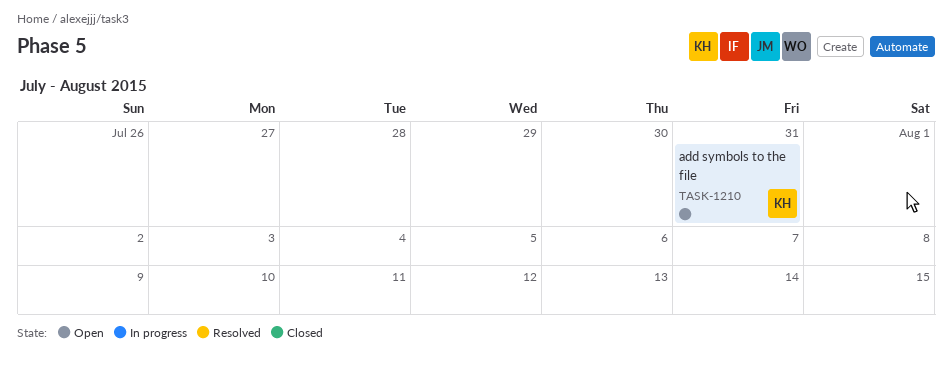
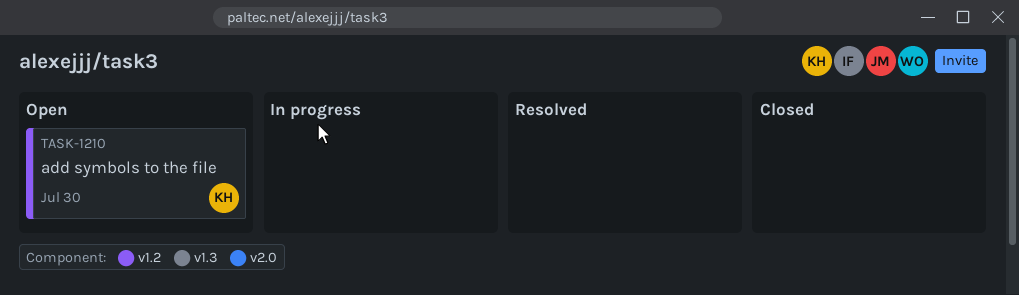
TASK-1210, due: Jul 31 -> Jul 30

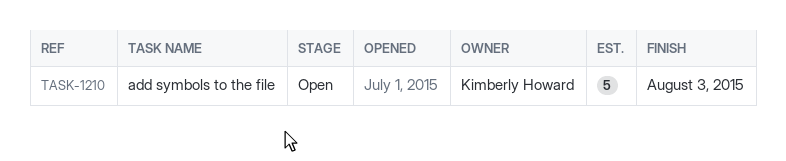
TASK-1210, due: Jul 30 -> Aug 3

